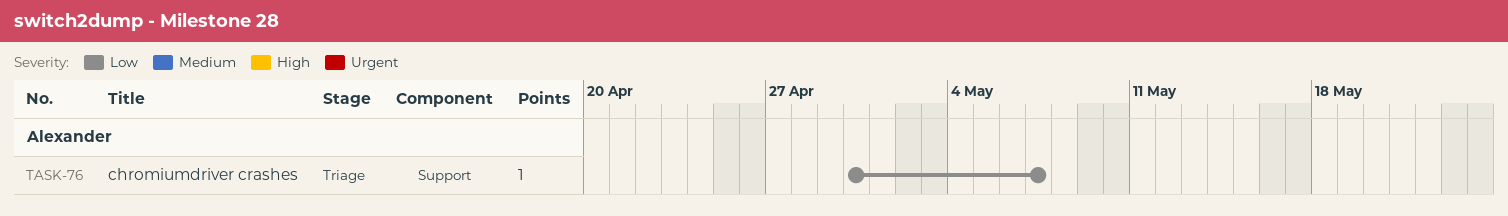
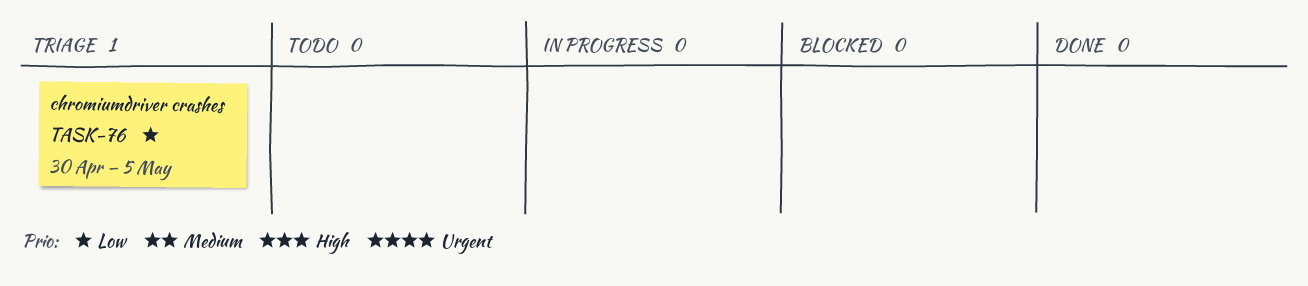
TASK-76, due: May 7 -> May 5

